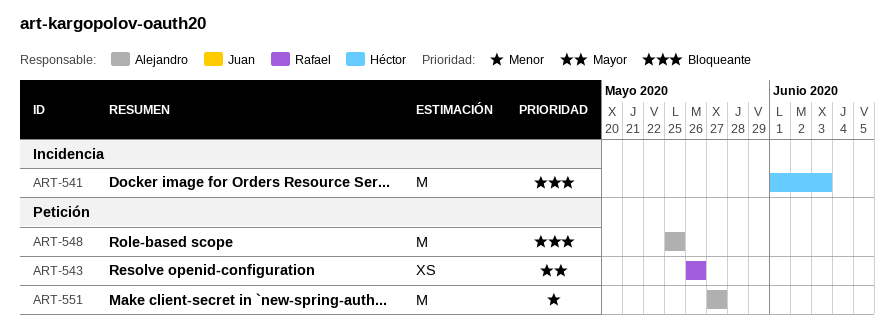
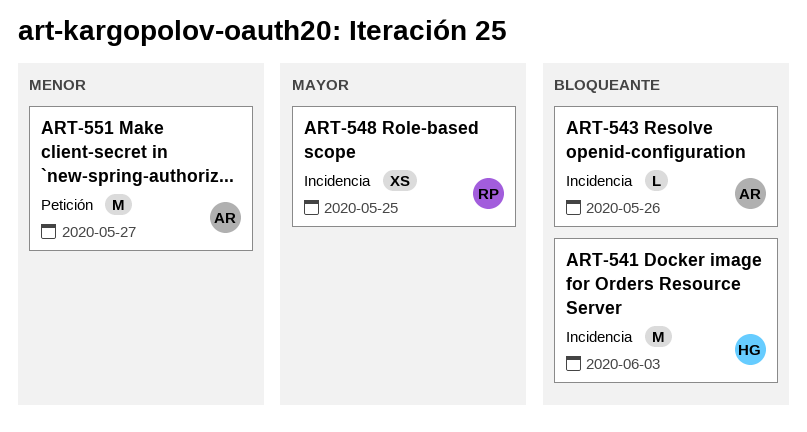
ART-543, owner: Rafael -> Alejandro
ART-543, priority: Mayor -> Bloqueante
ART-543, label: Petición -> Incidencia
ART-543, estimate: XS -> L
ART-548, owner: Alejandro -> Rafael
ART-548, priority: Bloqueante -> Mayor
ART-548, label: Petición -> Incidencia
ART-548, estimate: M -> XS

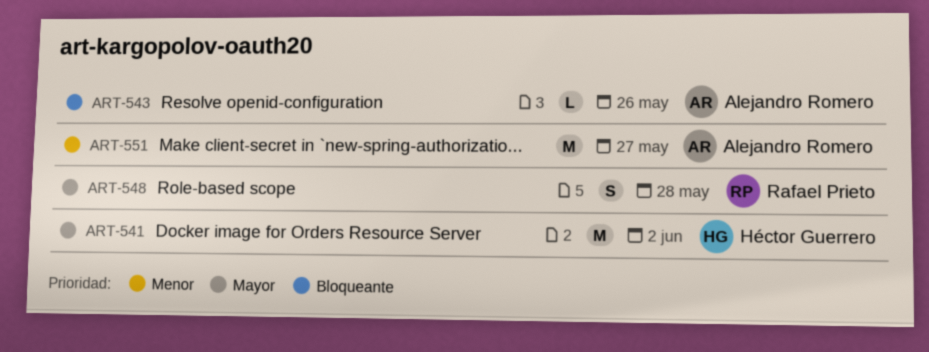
ART-541, priority: Bloqueante -> Mayor
ART-541, due: Jun 3 -> Jun 2
ART-548, estimate: XS -> S
ART-548, due: May 25 -> May 28

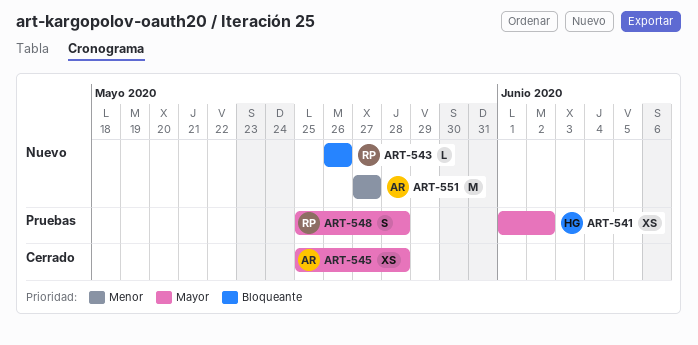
ART-541, estimate: M -> XS
ART-543, owner: Alejandro Romero -> Rafael Prieto
ART-545: none -> present

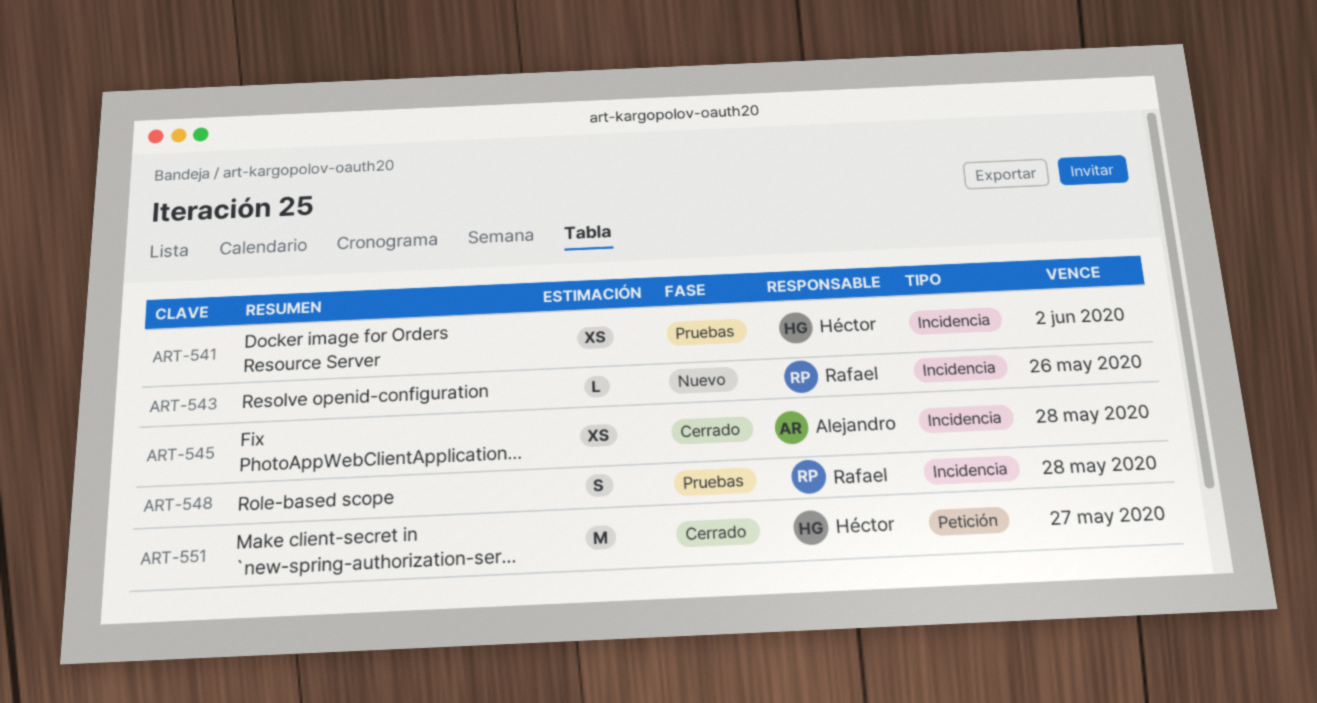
ART-551, status: Nuevo -> Cerrado
ART-551, owner: Alejandro -> Héctor

